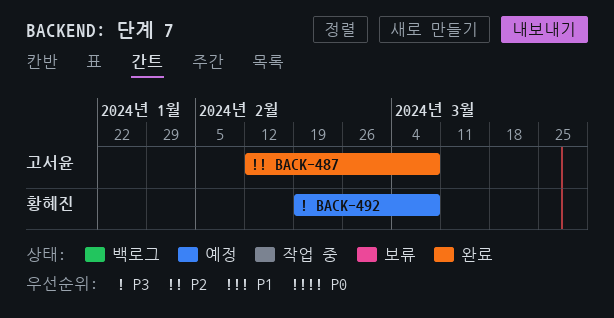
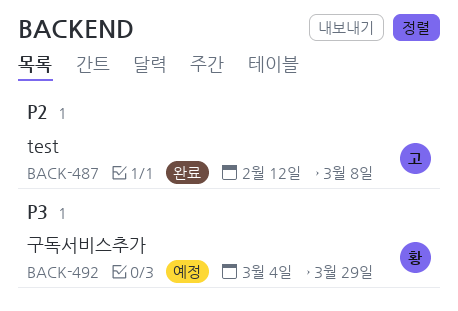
BACK-492, start: Feb 19 -> Mar 4
BACK-492, due: Mar 8 -> Mar 29

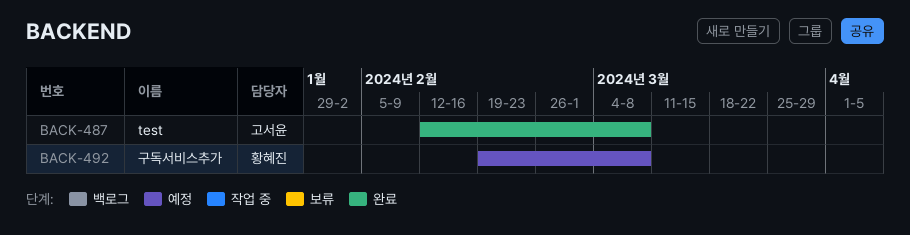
BACK-492, start: Mar 4 -> Feb 19
BACK-492, due: Mar 29 -> Mar 8

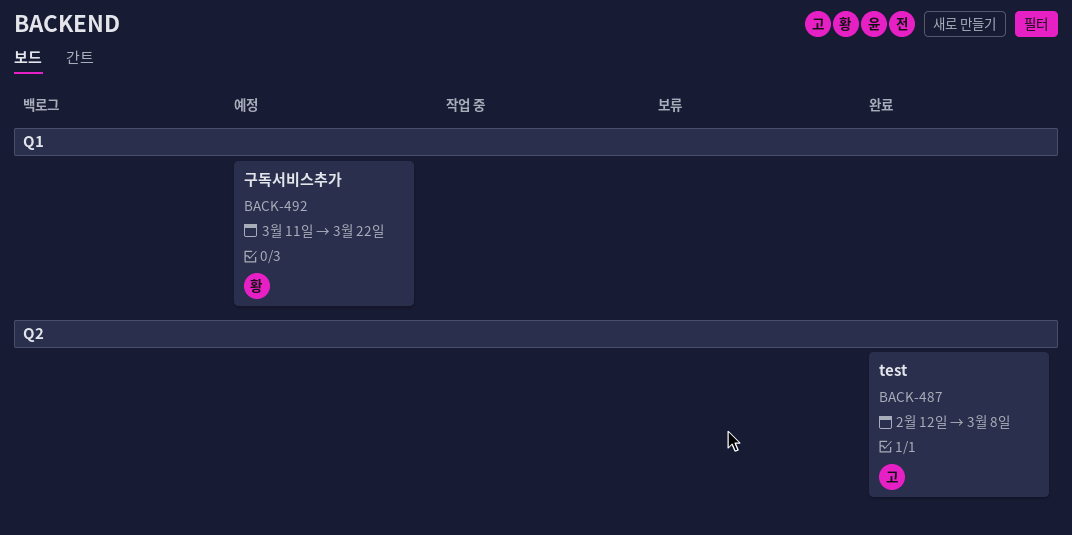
BACK-492, start: Feb 19 -> Mar 11
BACK-492, due: Mar 8 -> Mar 22

